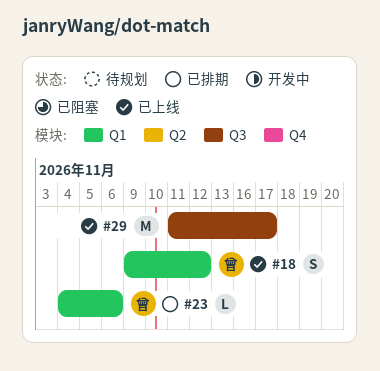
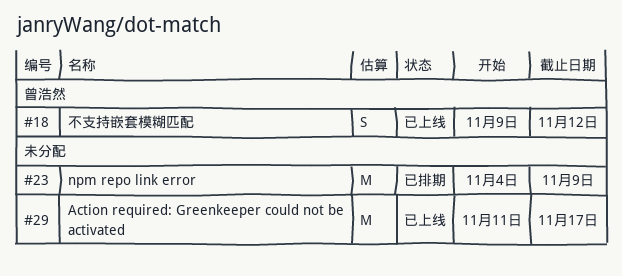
#23, owner: 曾浩然 -> none
#23, estimate: L -> M
#23, due: Nov 6 -> Nov 9

